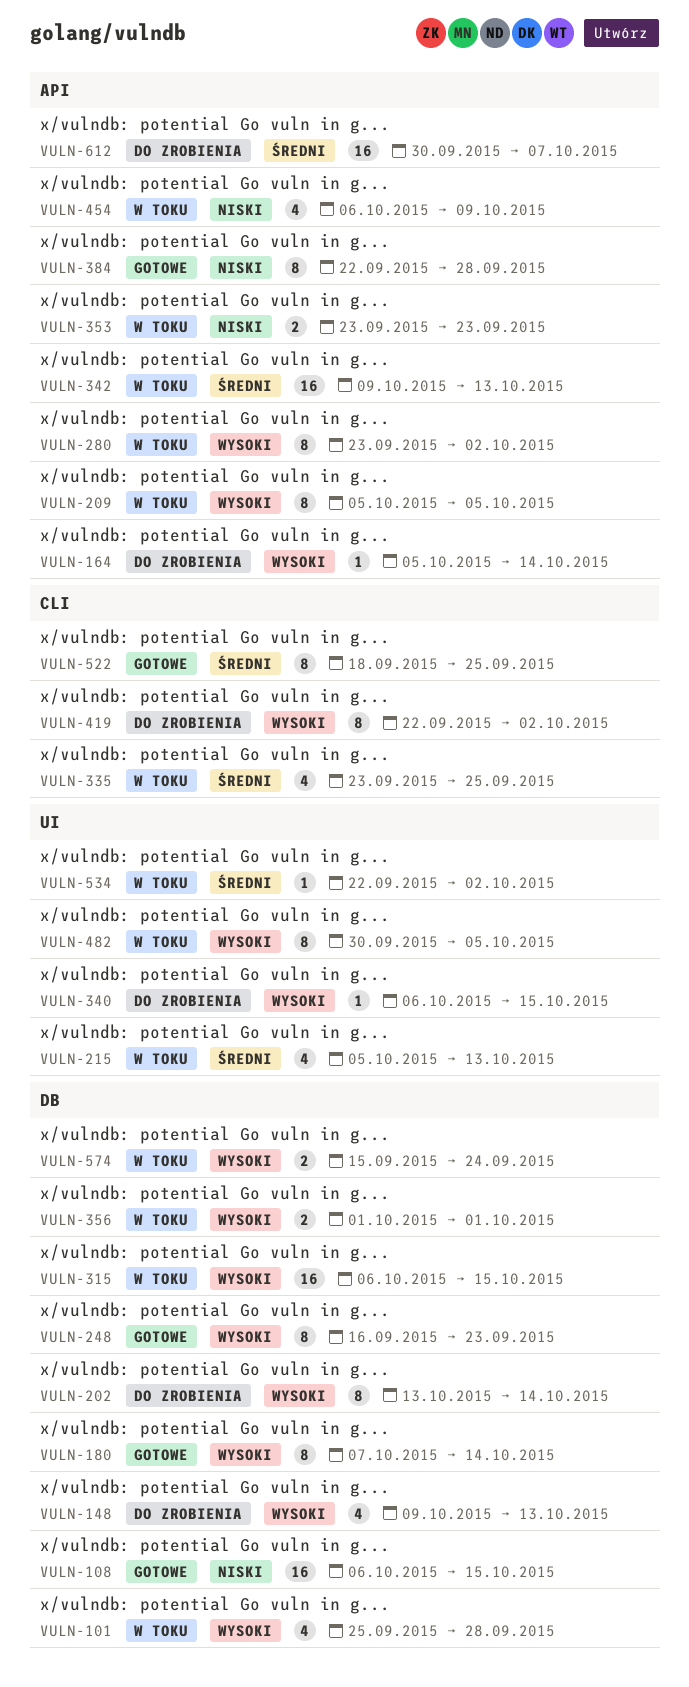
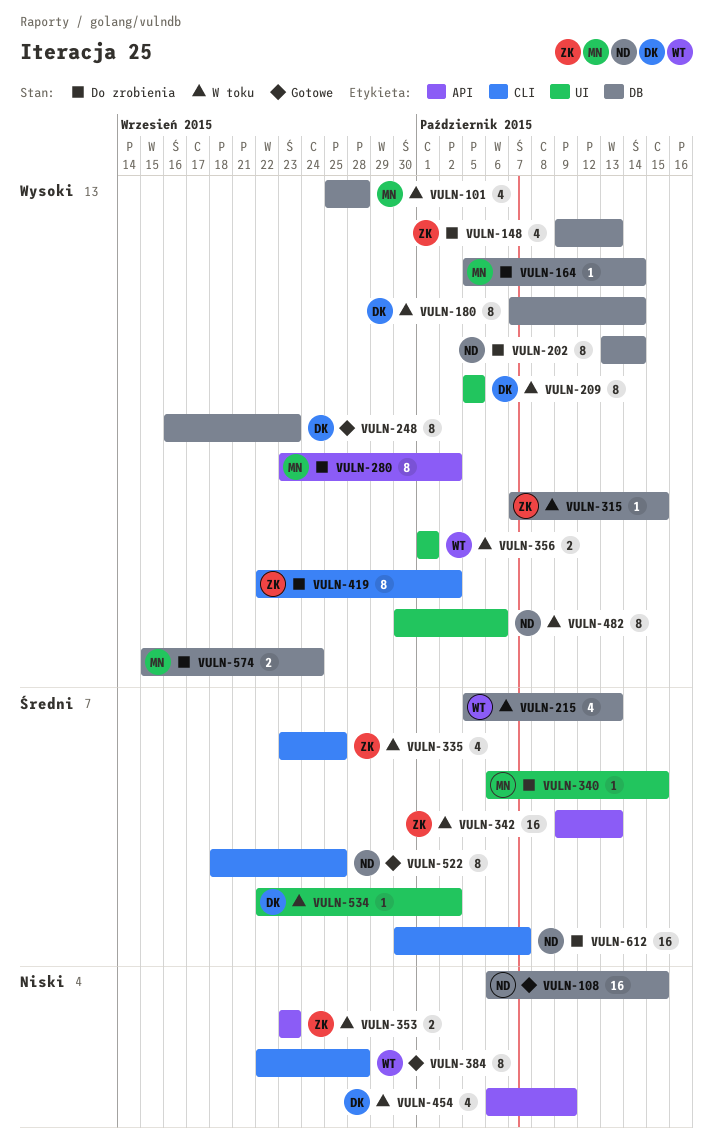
VULN-164, label: API -> DB
VULN-180, status: Gotowe -> W toku
VULN-209, label: API -> UI
VULN-215, label: UI -> DB
VULN-280, status: W toku -> Do zrobienia
VULN-315, estimate: 16 -> 1
VULN-315, start: Oct 6 -> Oct 7
VULN-340, priority: Wysoki -> Średni
VULN-356, label: DB -> UI
VULN-384, label: API -> CLI
VULN-482, due: Oct 5 -> Oct 6
VULN-574, status: W toku -> Do zrobienia
VULN-612, label: API -> CLI

